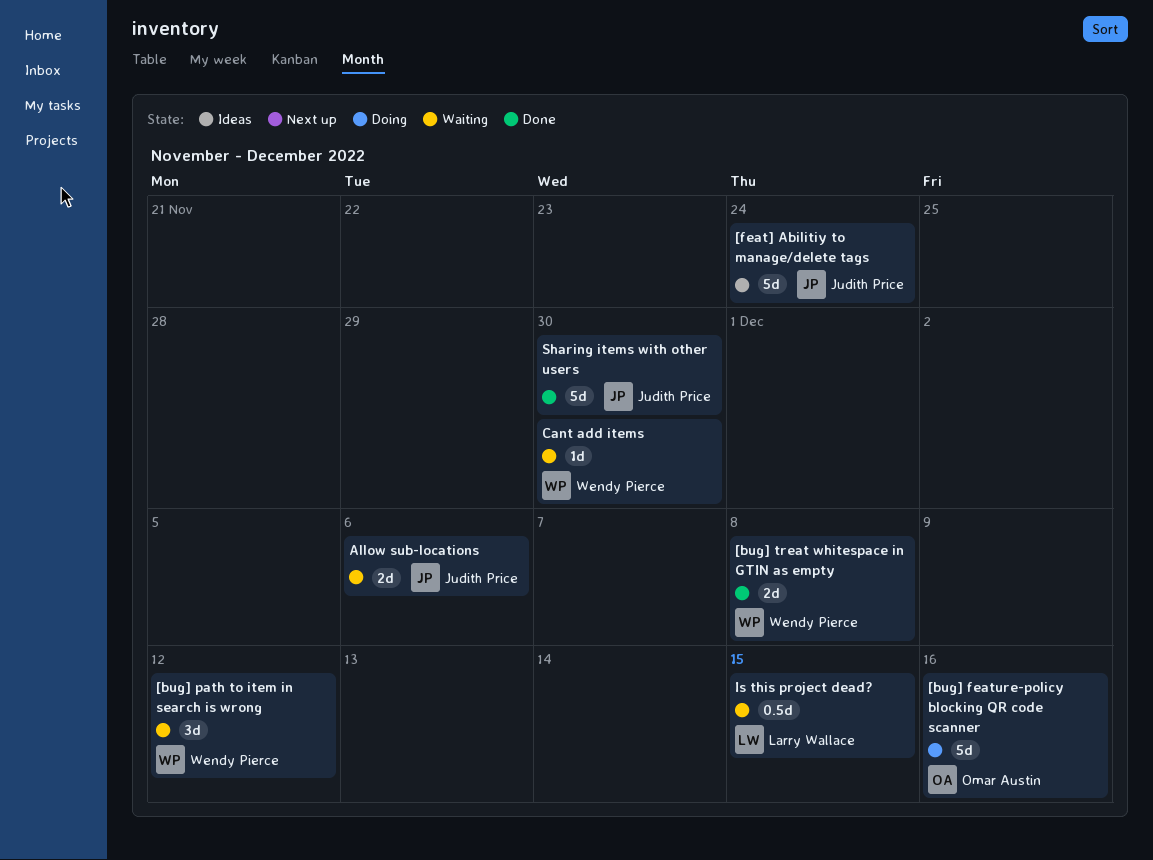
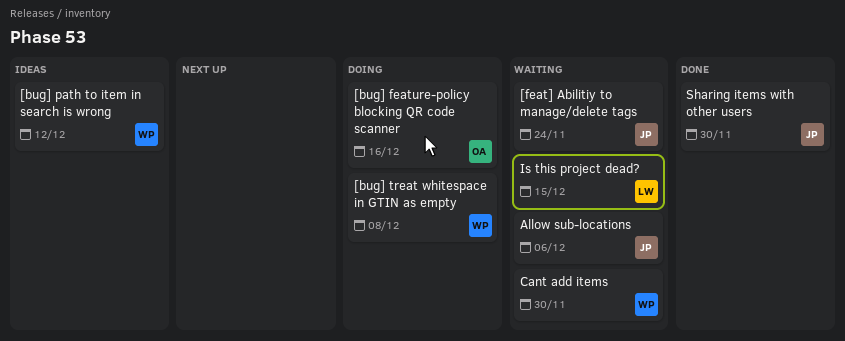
[bug] path to item in search is wrong, status: Waiting -> Ideas
[bug] treat whitespace in GTIN as empty, status: Done -> Doing
[feat] Abilitiy to manage/delete tags, status: Ideas -> Waiting

